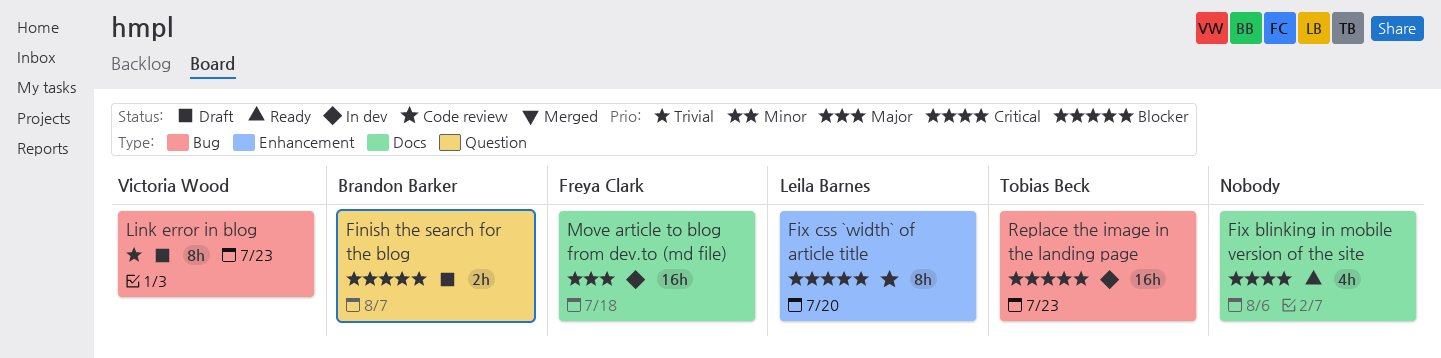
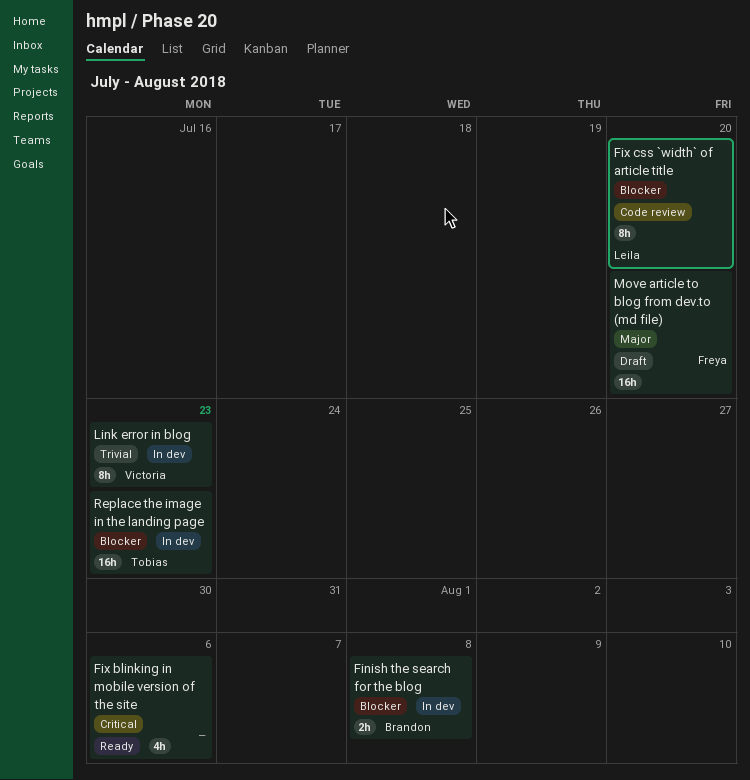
Finish the search for the blog, status: Draft -> In dev
Finish the search for the blog, due: Aug 7 -> Aug 8
Link error in blog, status: Draft -> In dev
Move article to blog from dev.to (md file), status: In dev -> Draft
Move article to blog from dev.to (md file), due: Jul 18 -> Jul 20

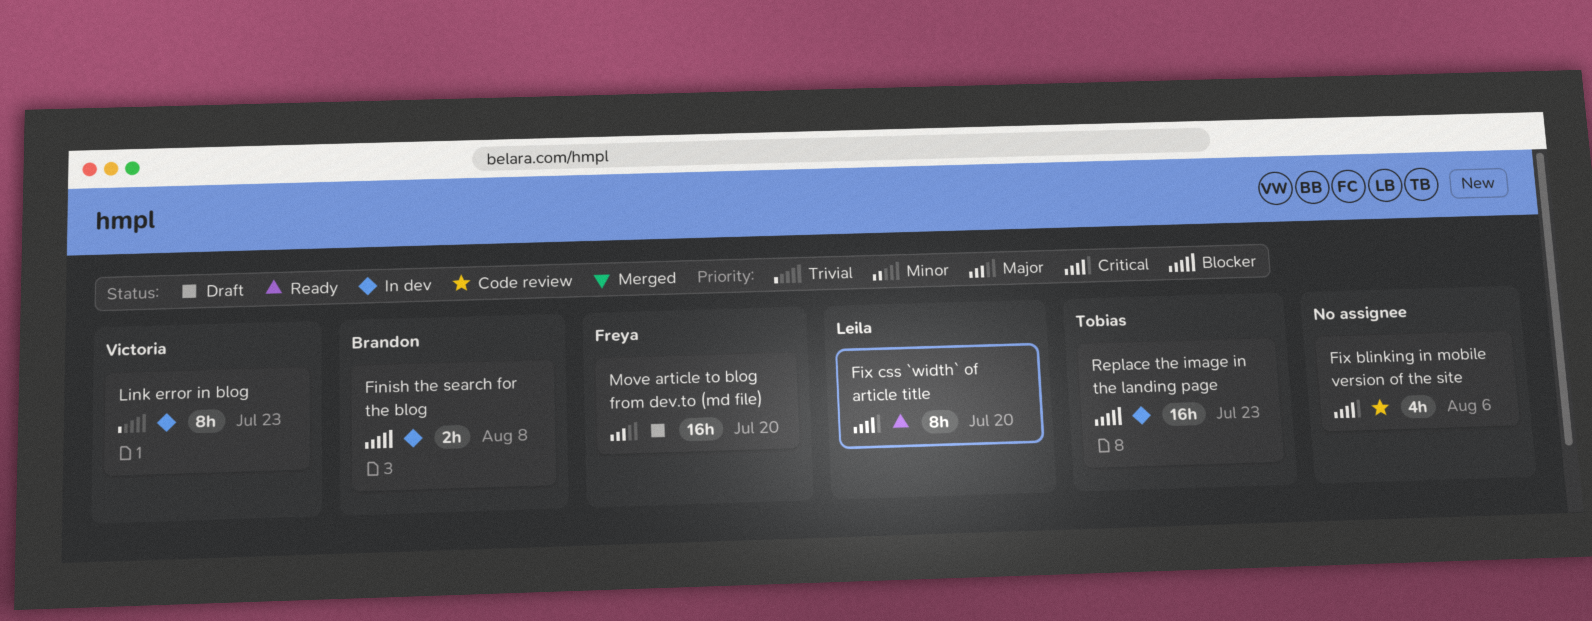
Fix blinking in mobile version of the site, status: Ready -> Code review
Fix css `width` of article title, status: Code review -> Ready
Fix css `width` of article title, priority: Blocker -> Critical

